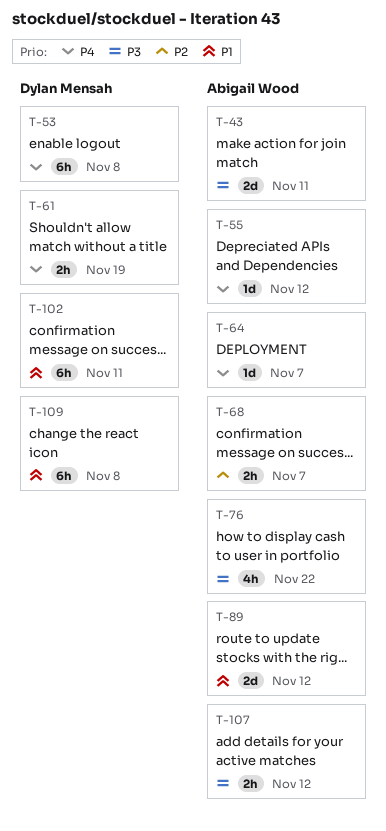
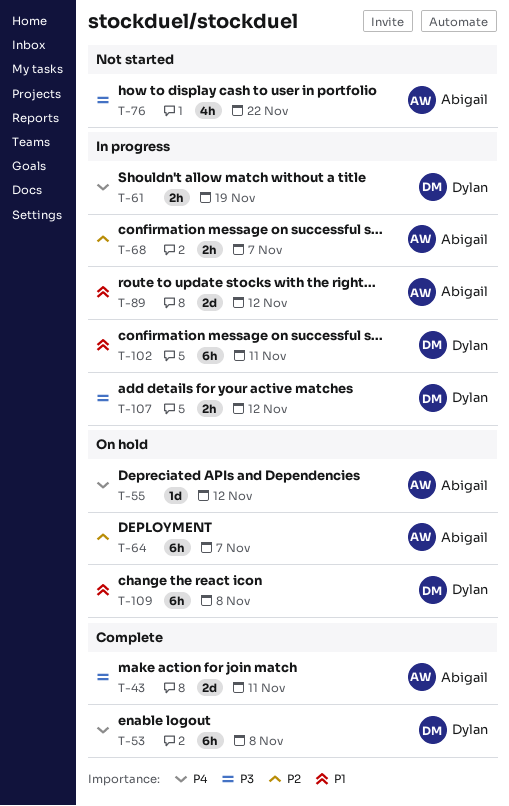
T-64, priority: P4 -> P2
T-64, estimate: 1d -> 6h
T-107, owner: Abigail Wood -> Dylan Mensah

